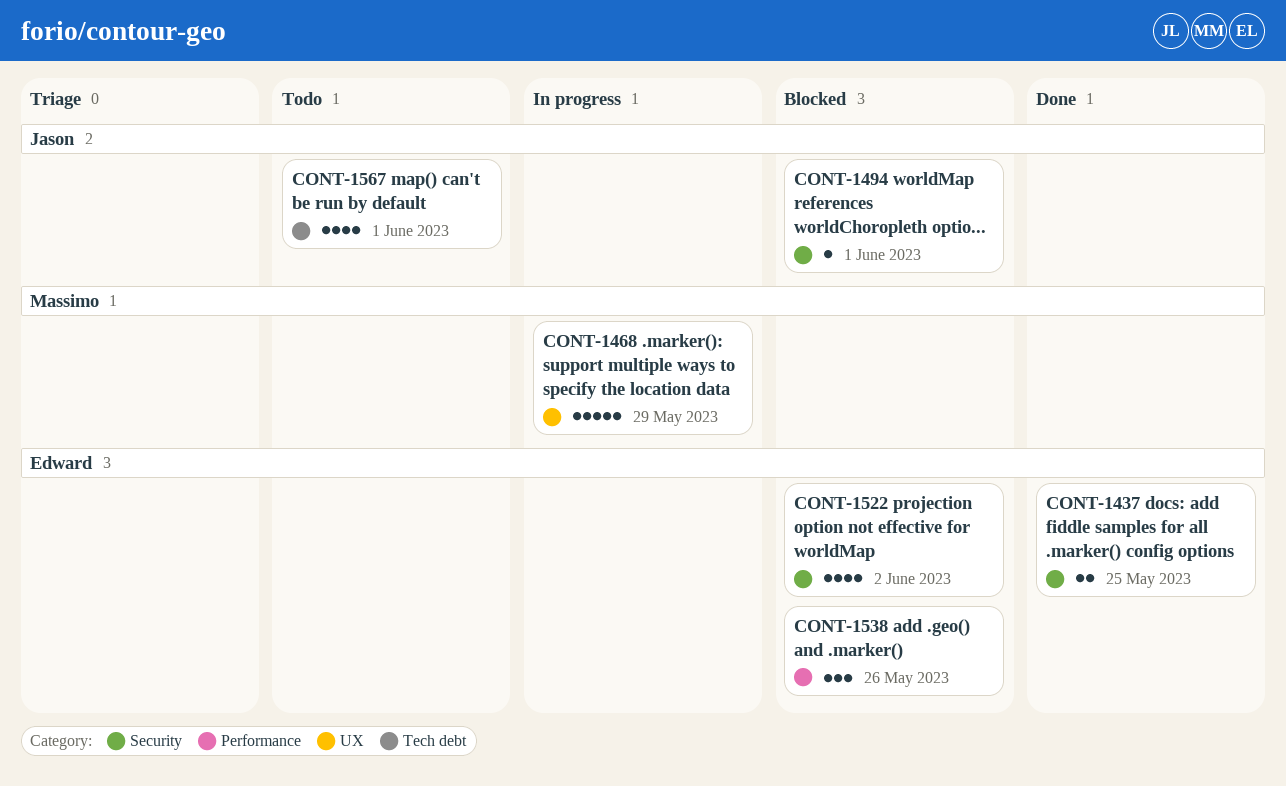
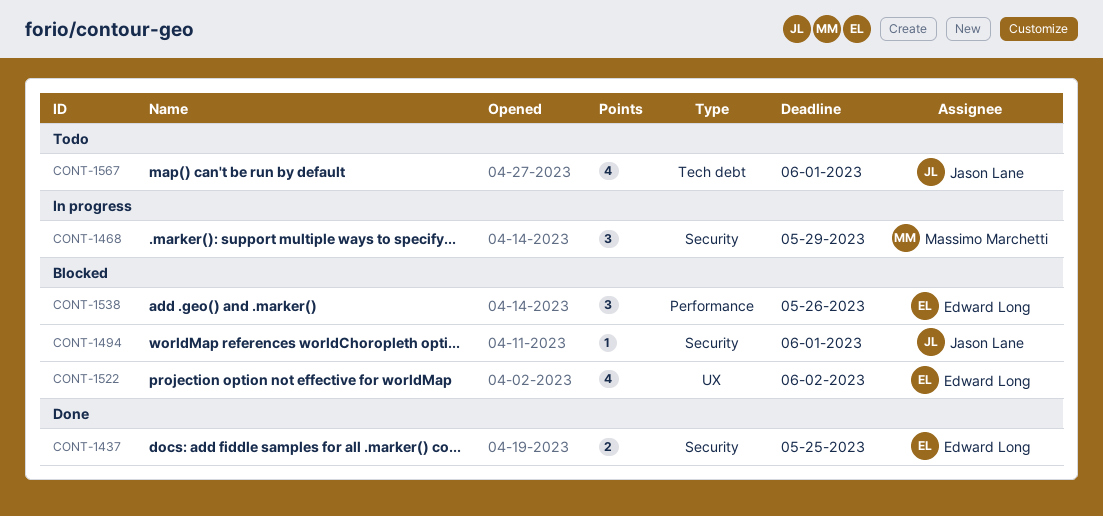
CONT-1468, label: UX -> Security
CONT-1468, estimate: 5 -> 3
CONT-1522, label: Security -> UX

